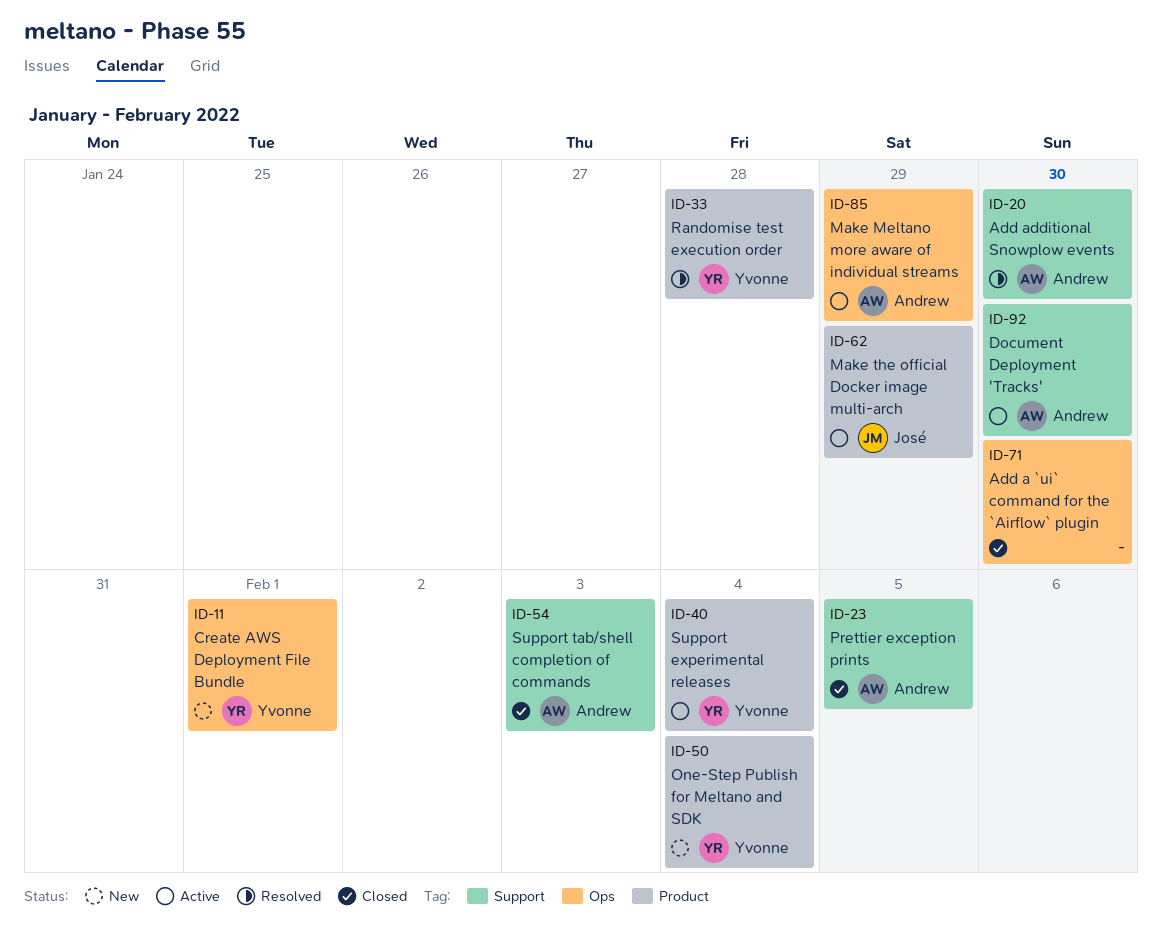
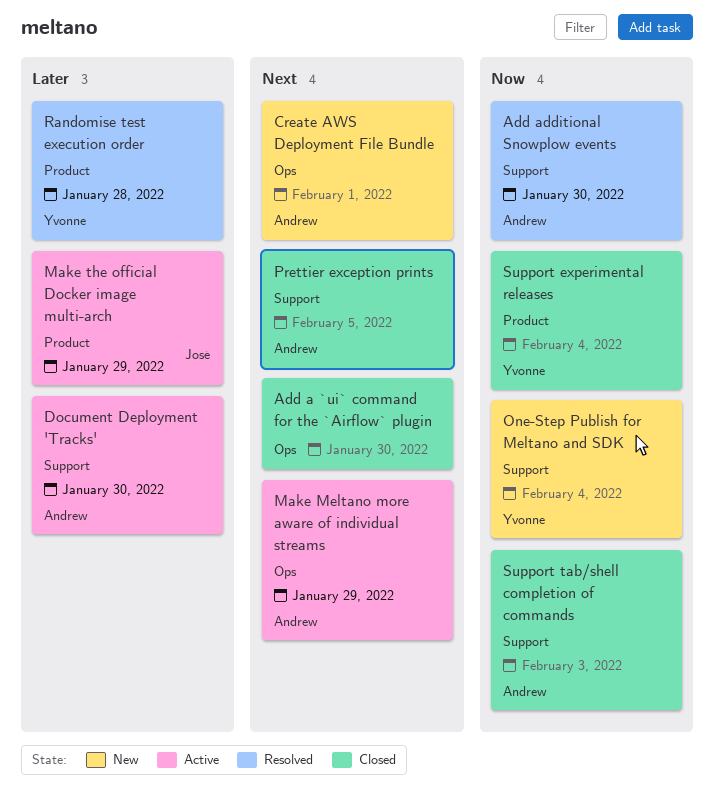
Create AWS Deployment File Bundle, owner: Yvonne -> Andrew
One-Step Publish for Meltano and SDK, label: Product -> Support
Support experimental releases, status: Active -> Closed

